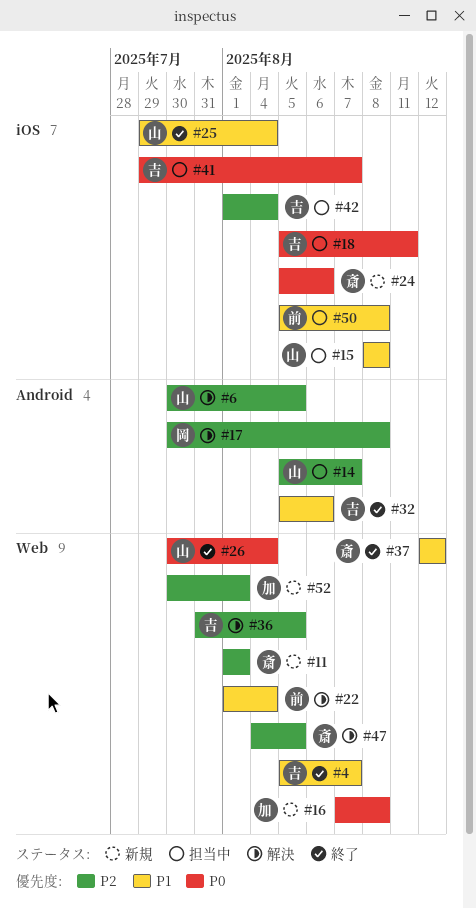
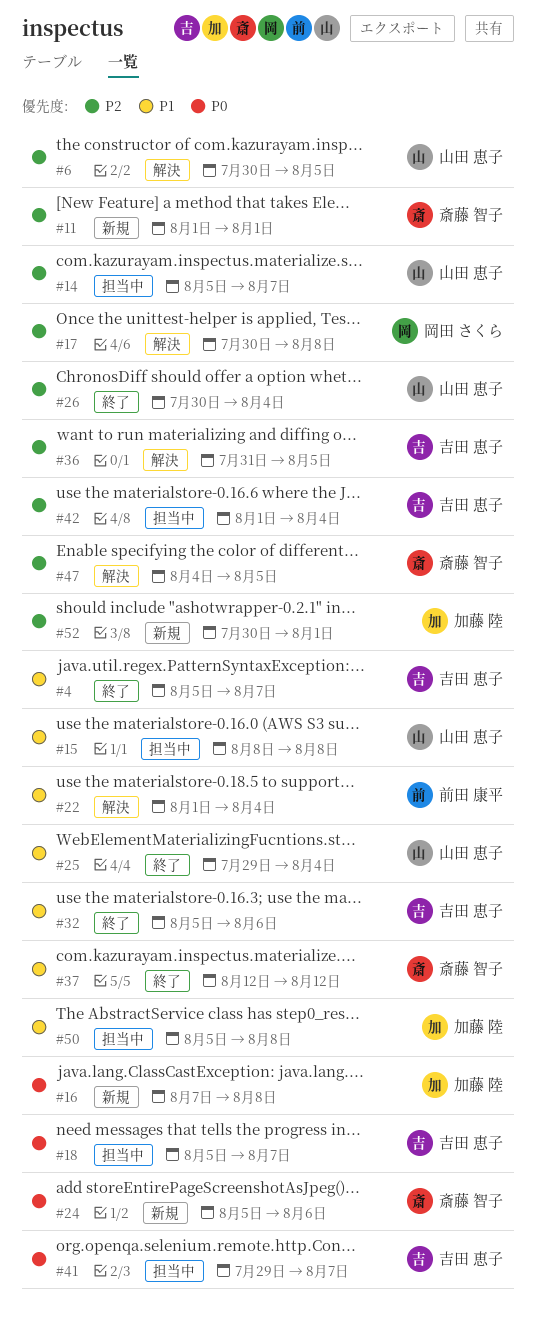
#18, due: Aug 11 -> Aug 7
#26, priority: P0 -> P2
#50, owner: 前田 康平 -> 加藤 陸

